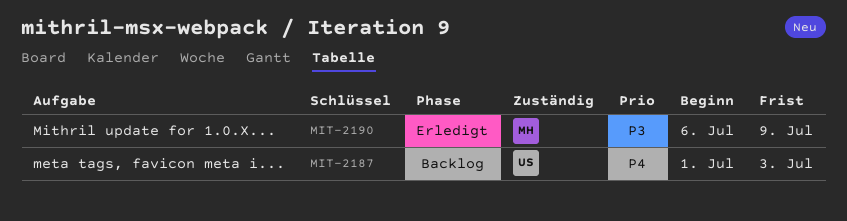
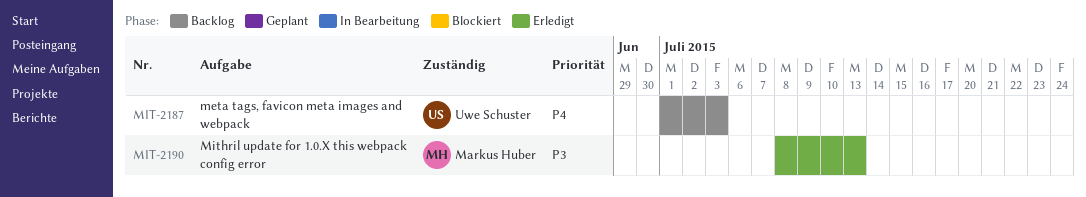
MIT-2190, start: Jul 6 -> Jul 8
MIT-2190, due: Jul 9 -> Jul 13

